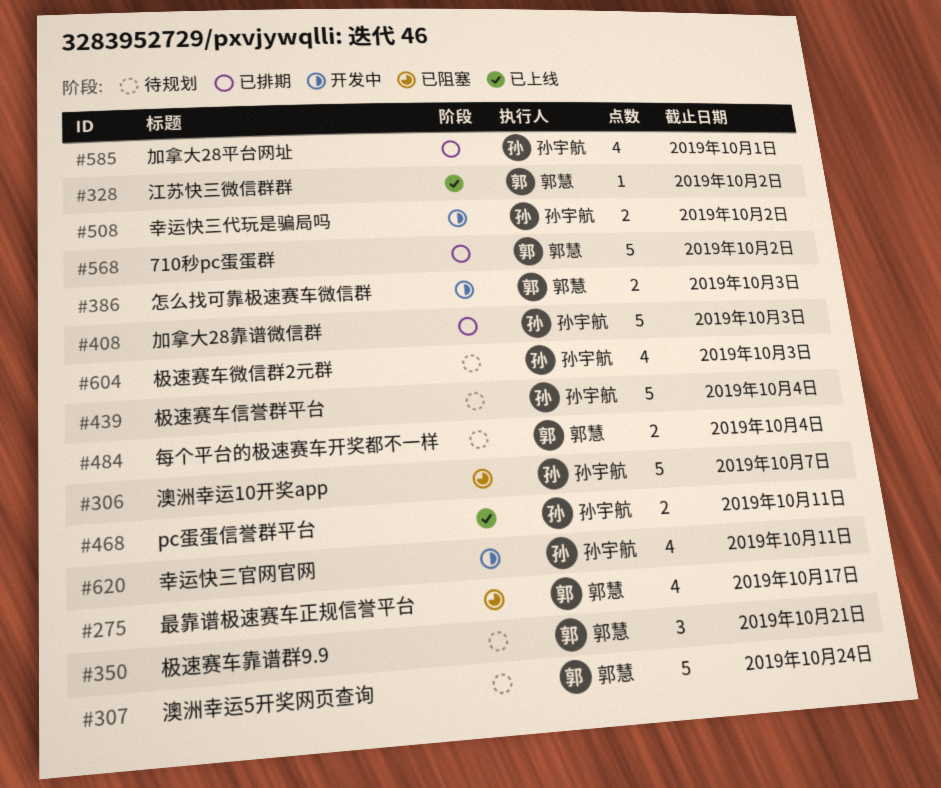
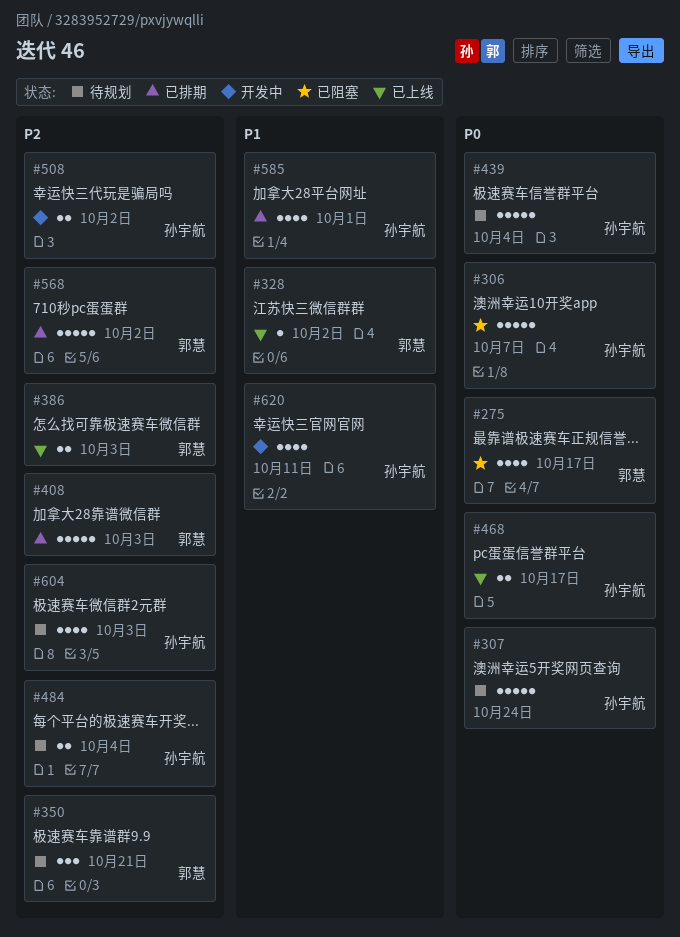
#307, owner: 郭慧 -> 孙宇航
#386, status: 开发中 -> 已上线
#408, owner: 孙宇航 -> 郭慧
#468, due: Oct 11 -> Oct 17
#484, owner: 郭慧 -> 孙宇航

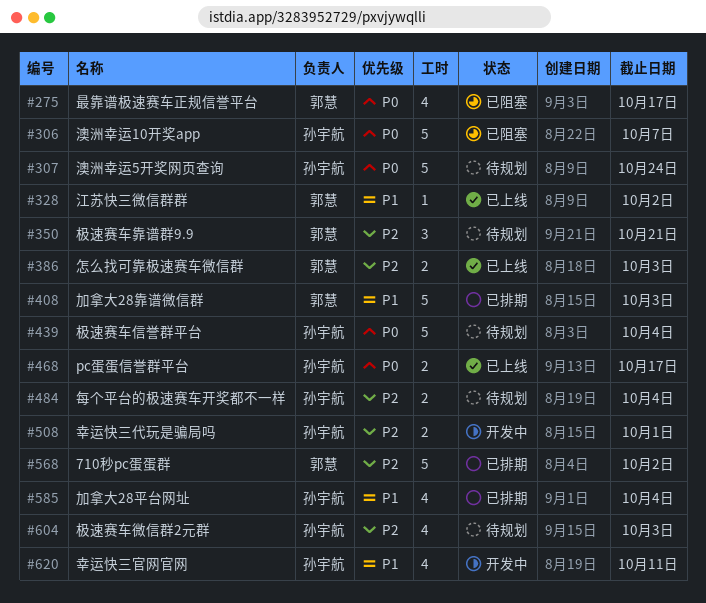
#408, priority: P2 -> P1
#508, due: Oct 2 -> Oct 1
#585, due: Oct 1 -> Oct 4

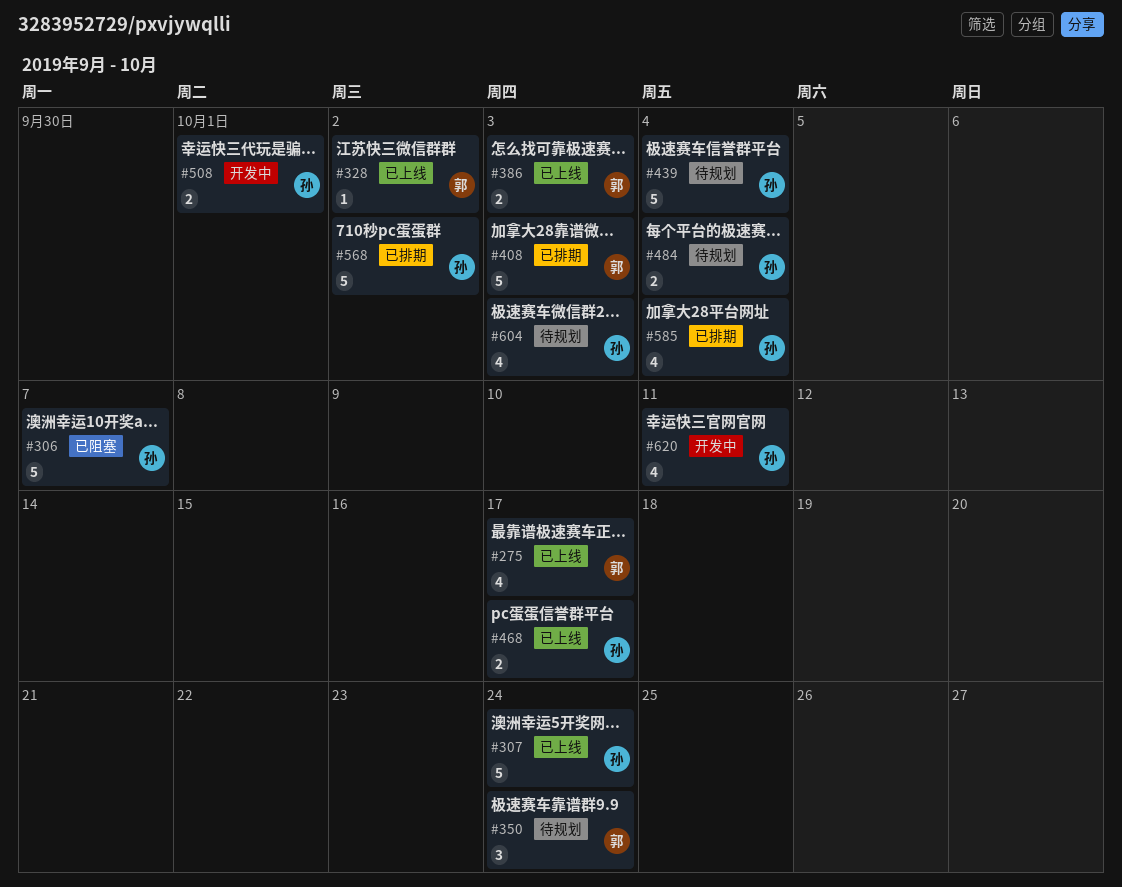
#275, status: 已阻塞 -> 已上线
#307, status: 待规划 -> 已上线
#350, due: Oct 21 -> Oct 24
#568, owner: 郭慧 -> 孙宇航

